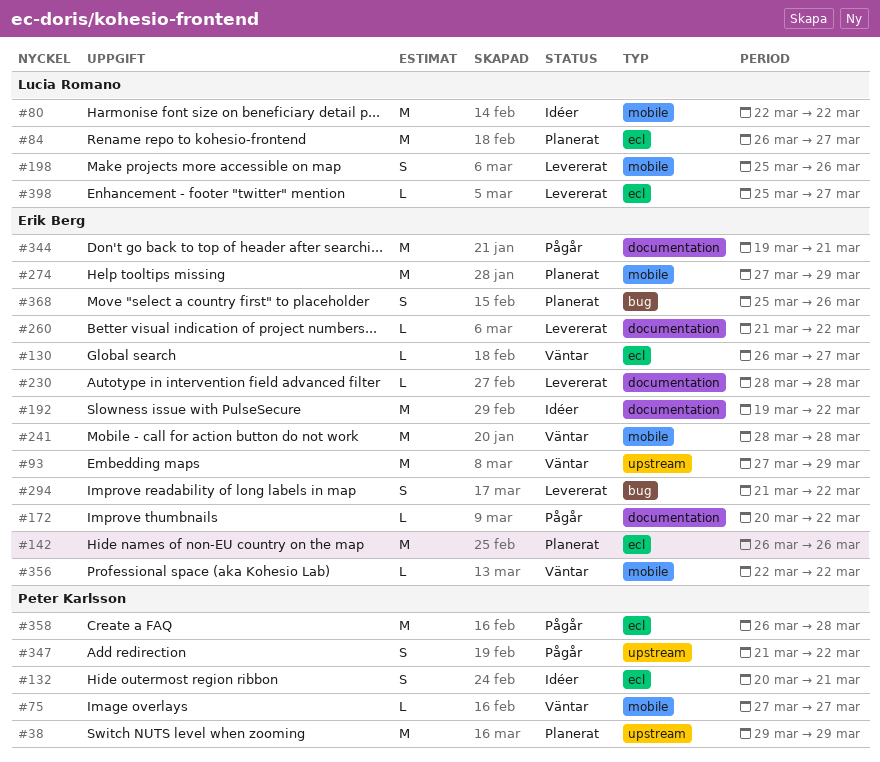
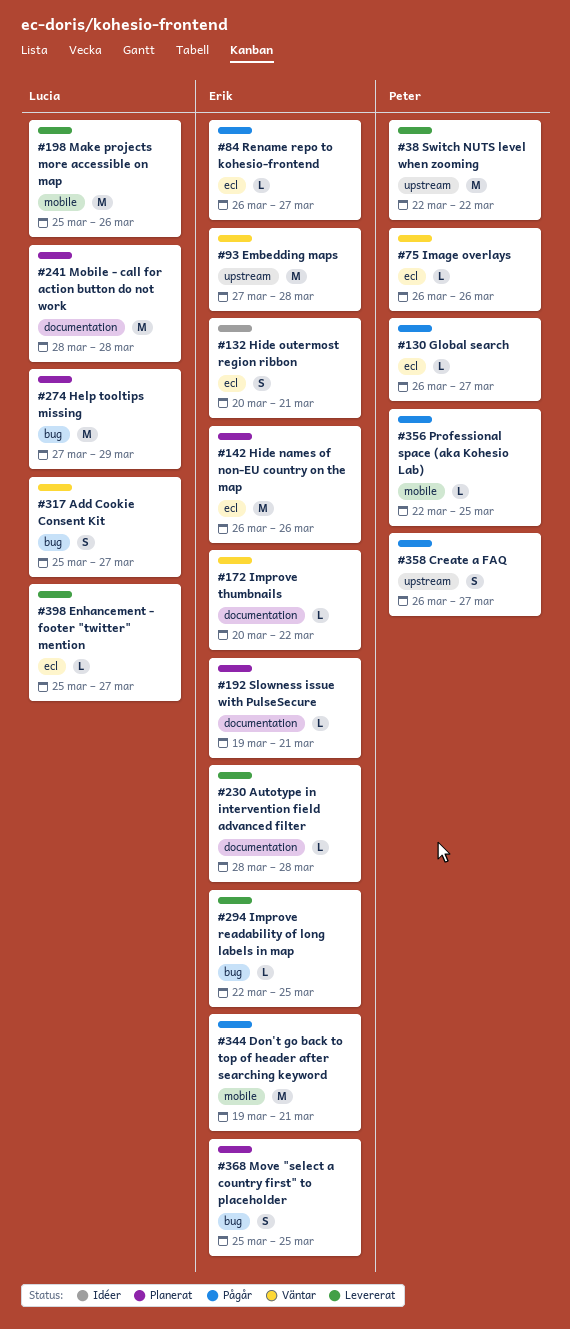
#38, status: Planerat -> Levererat
#38, start: Mar 29 -> Mar 22
#38, due: Mar 29 -> Mar 22
#75, label: mobile -> ecl
#75, start: Mar 27 -> Mar 26
#75, due: Mar 27 -> Mar 26
#80: present -> none
#84, status: Planerat -> Pågår
#84, owner: Lucia Romano -> Erik Berg
#84, estimate: M -> L
#93, due: Mar 29 -> Mar 28
#130, status: Väntar -> Pågår
#130, owner: Erik Berg -> Peter Karlsson
#132, owner: Peter Karlsson -> Erik Berg
#172, status: Pågår -> Väntar
#192, status: Idéer -> Planerat
#192, estimate: M -> L
#192, due: Mar 22 -> Mar 21
#198, estimate: S -> M
#241, status: Väntar -> Planerat
#241, owner: Erik Berg -> Lucia Romano
#241, label: mobile -> documentation
#260: present -> none
#274, owner: Erik Berg -> Lucia Romano
#274, label: mobile -> bug
#294, estimate: S -> L
#294, start: Mar 21 -> Mar 22
#294, due: Mar 22 -> Mar 25
#317: none -> present
#344, label: documentation -> mobile
#347: present -> none
#356, status: Väntar -> Pågår
#356, owner: Erik Berg -> Peter Karlsson
#356, due: Mar 22 -> Mar 25
#358, label: ecl -> upstream
#358, estimate: M -> S
#358, due: Mar 28 -> Mar 27
#368, due: Mar 26 -> Mar 25

